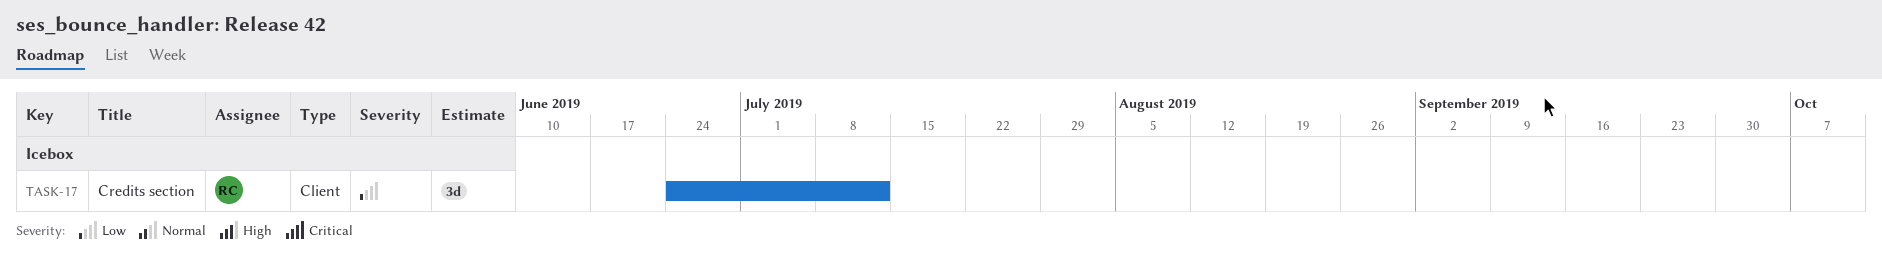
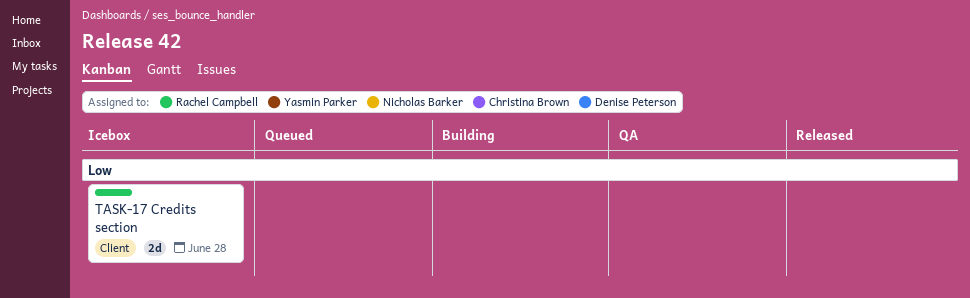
TASK-17, estimate: 3d -> 2d
TASK-17, due: Jul 12 -> Jun 28

